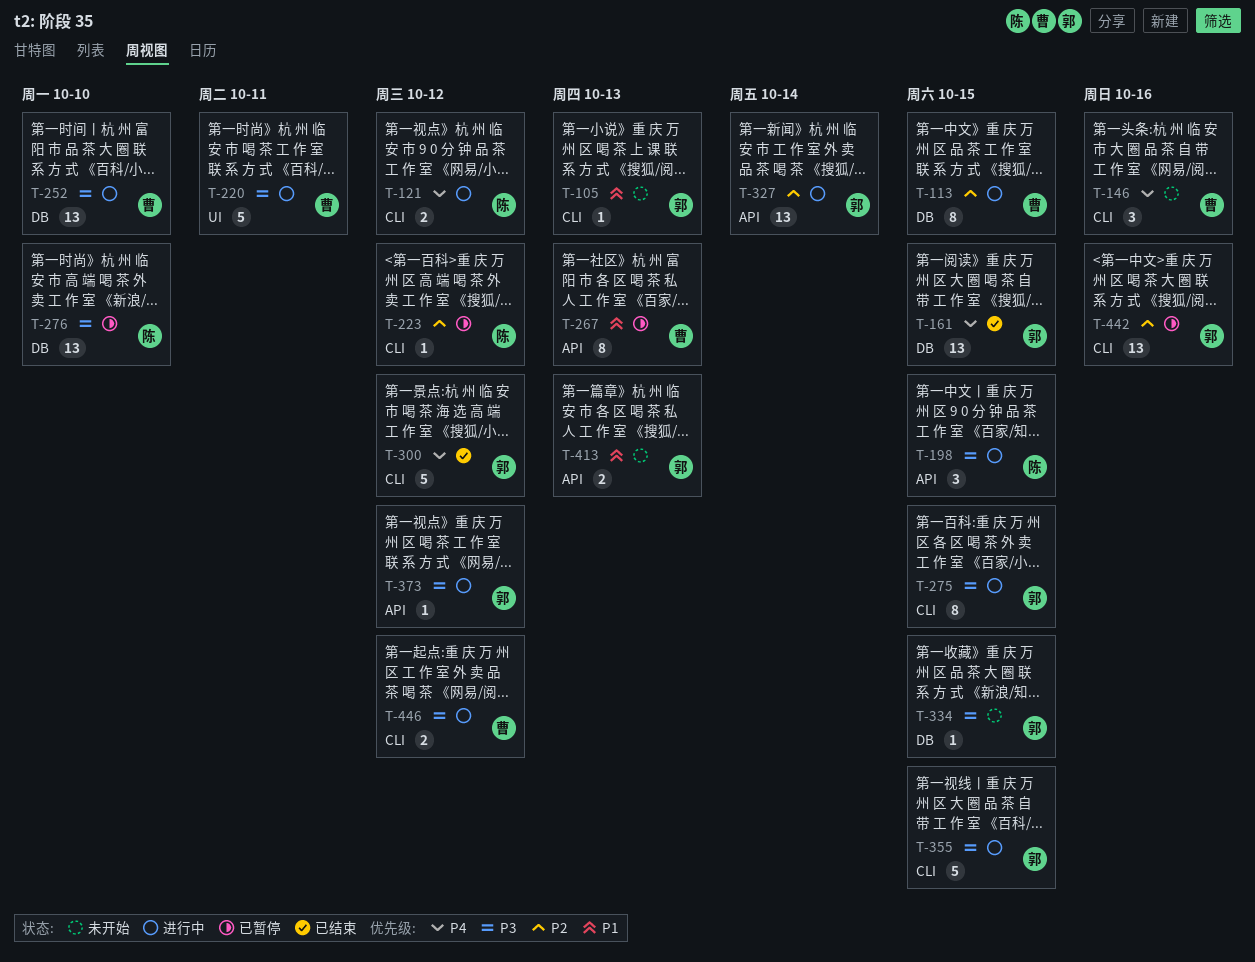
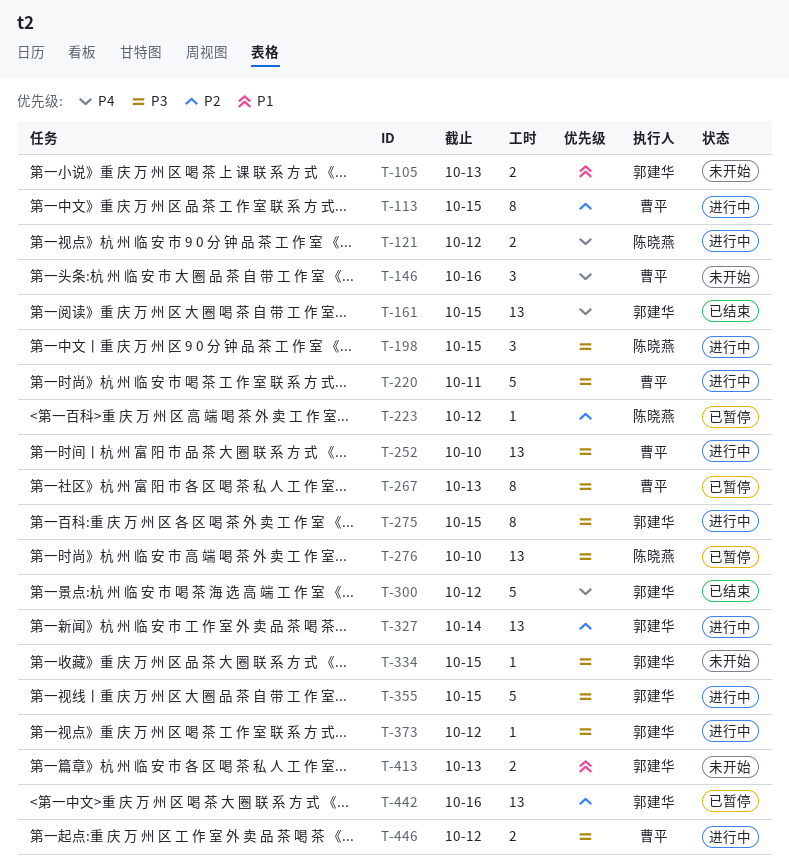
T-105, estimate: 1 -> 2
T-267, priority: P1 -> P3

